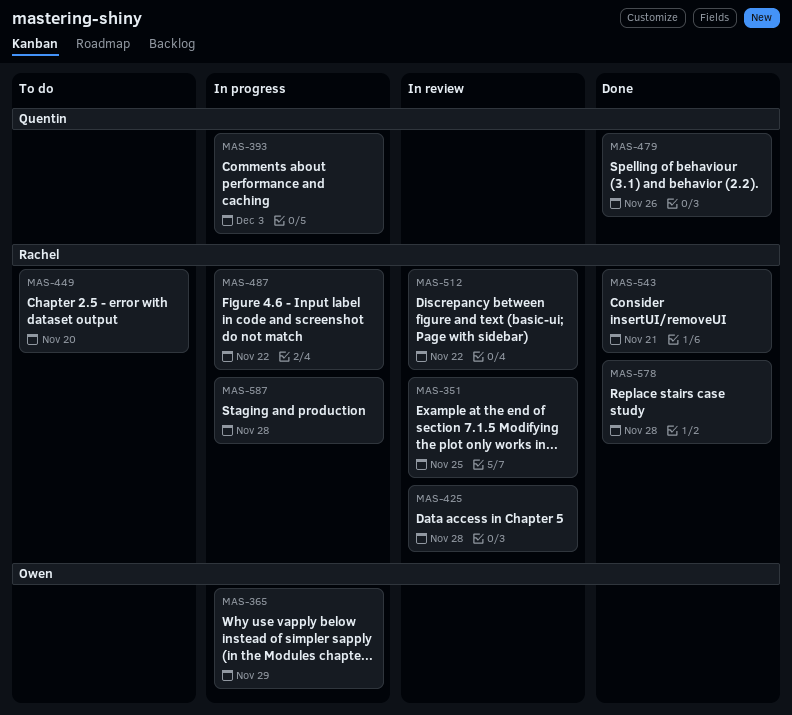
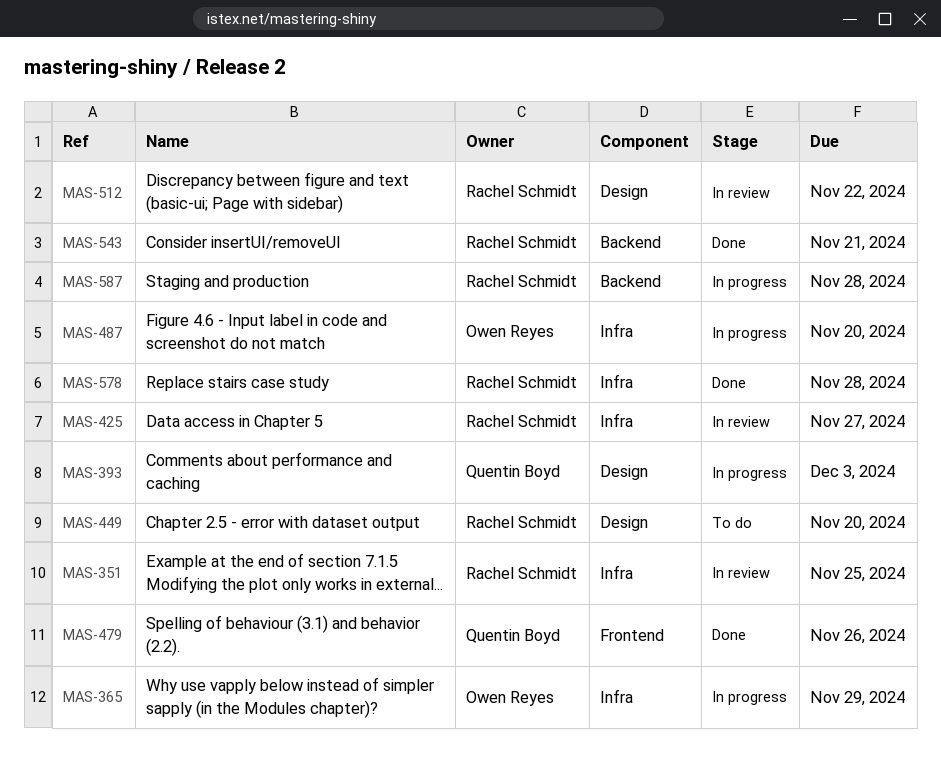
MAS-425, due: Nov 28 -> Nov 27
MAS-487, owner: Rachel Schmidt -> Owen Reyes
MAS-487, due: Nov 22 -> Nov 20

